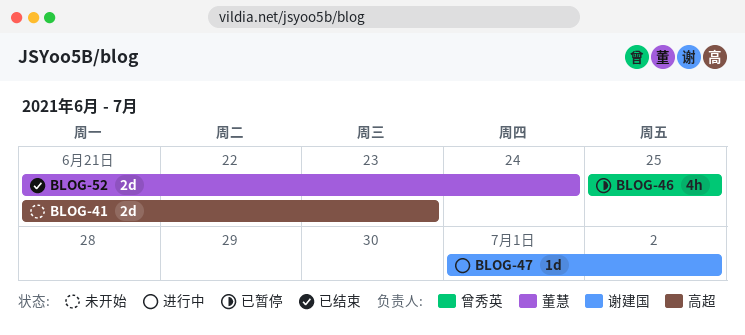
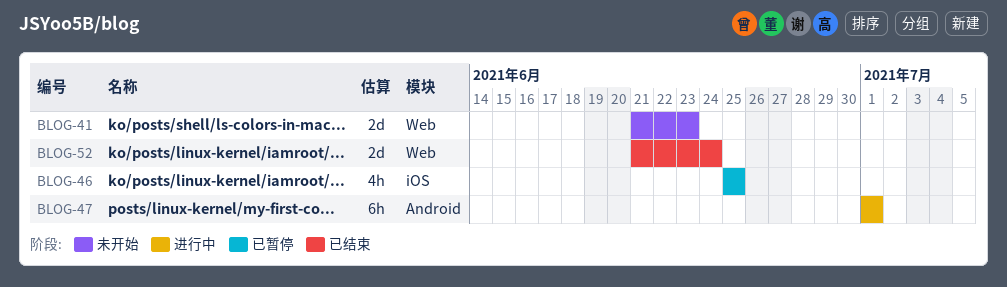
BLOG-47, estimate: 1d -> 6h
BLOG-47, due: Jul 2 -> Jul 1

